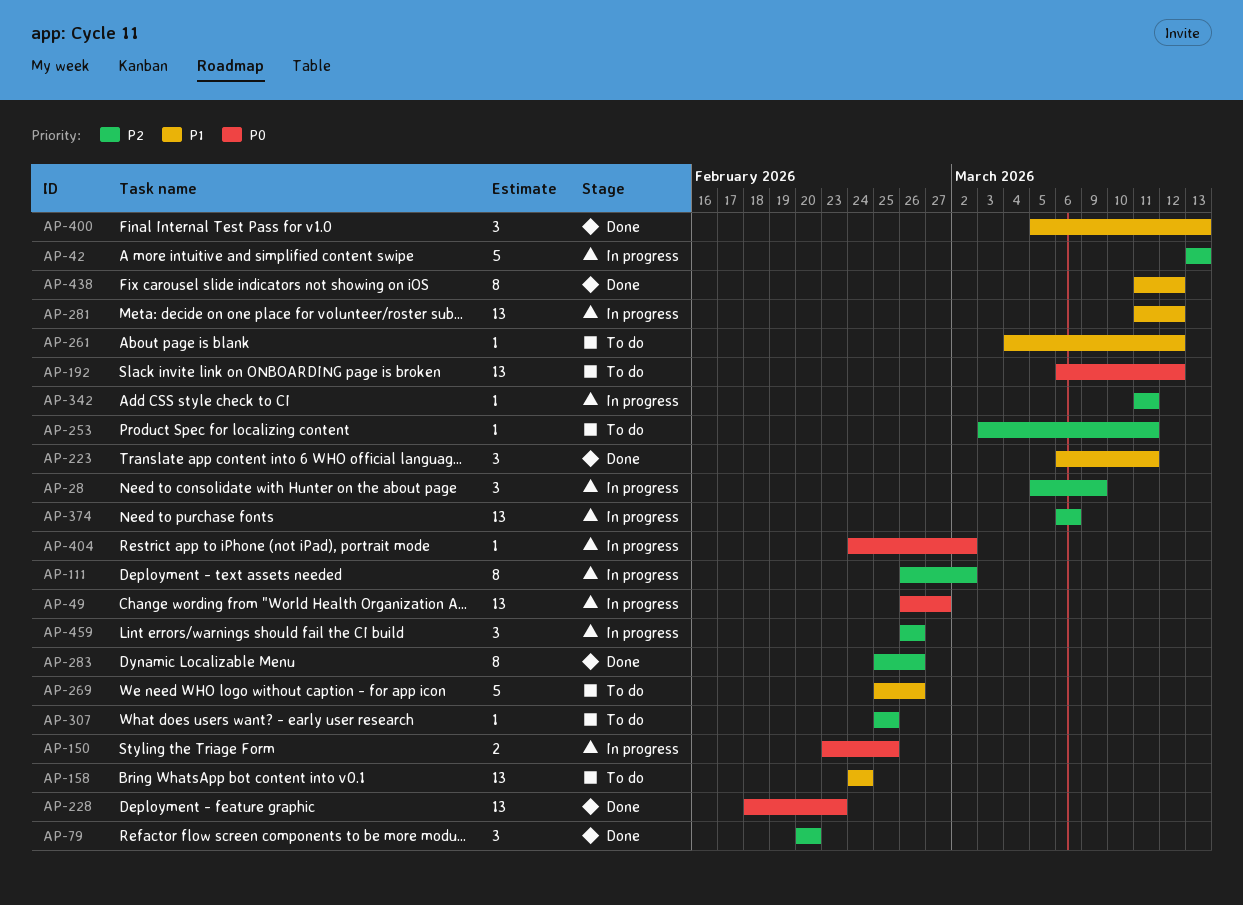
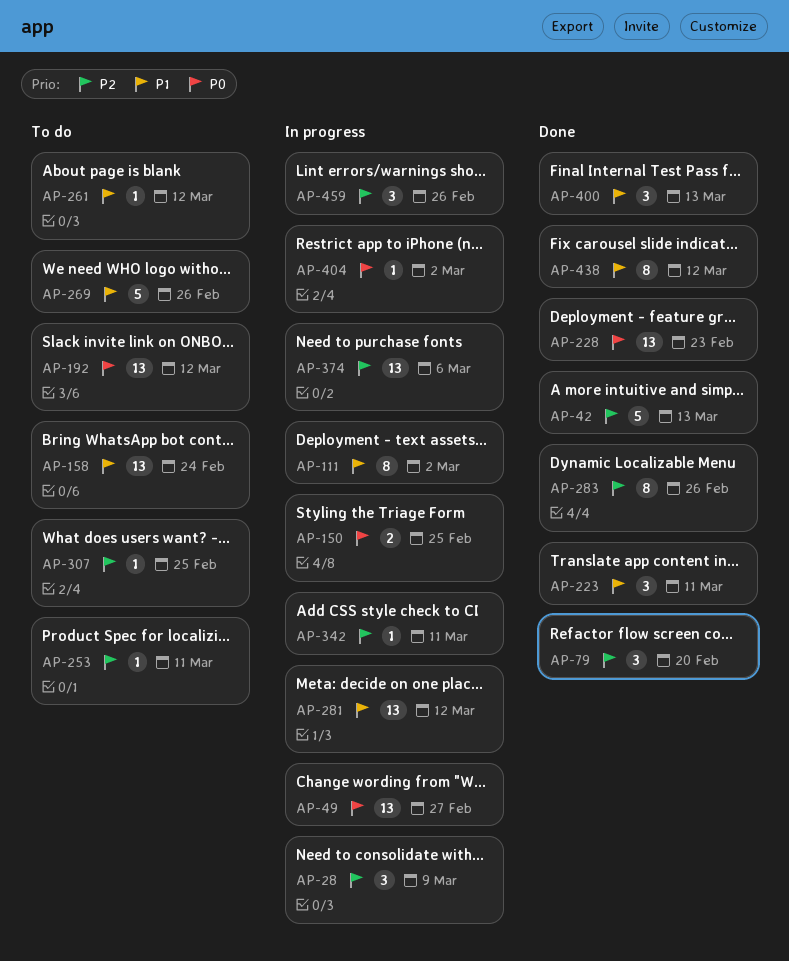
AP-42, status: In progress -> Done
AP-111, priority: P2 -> P1

